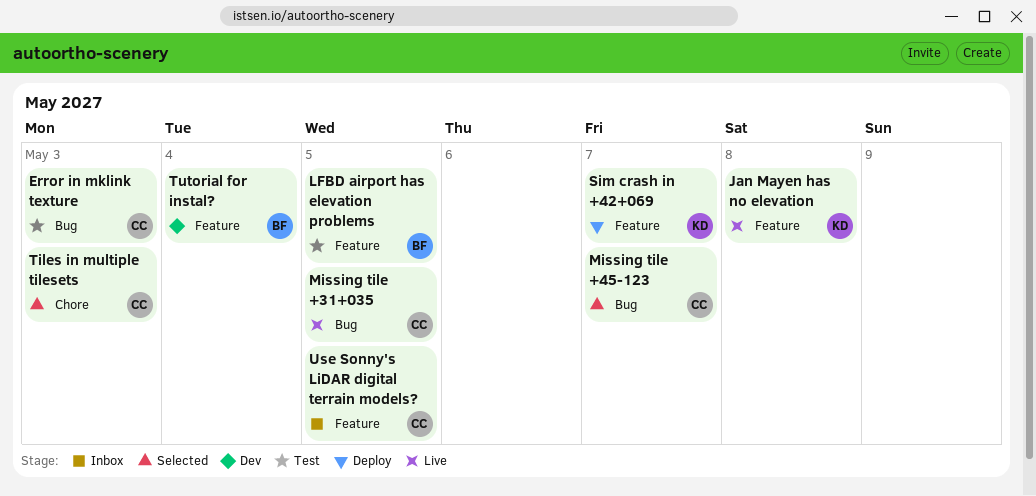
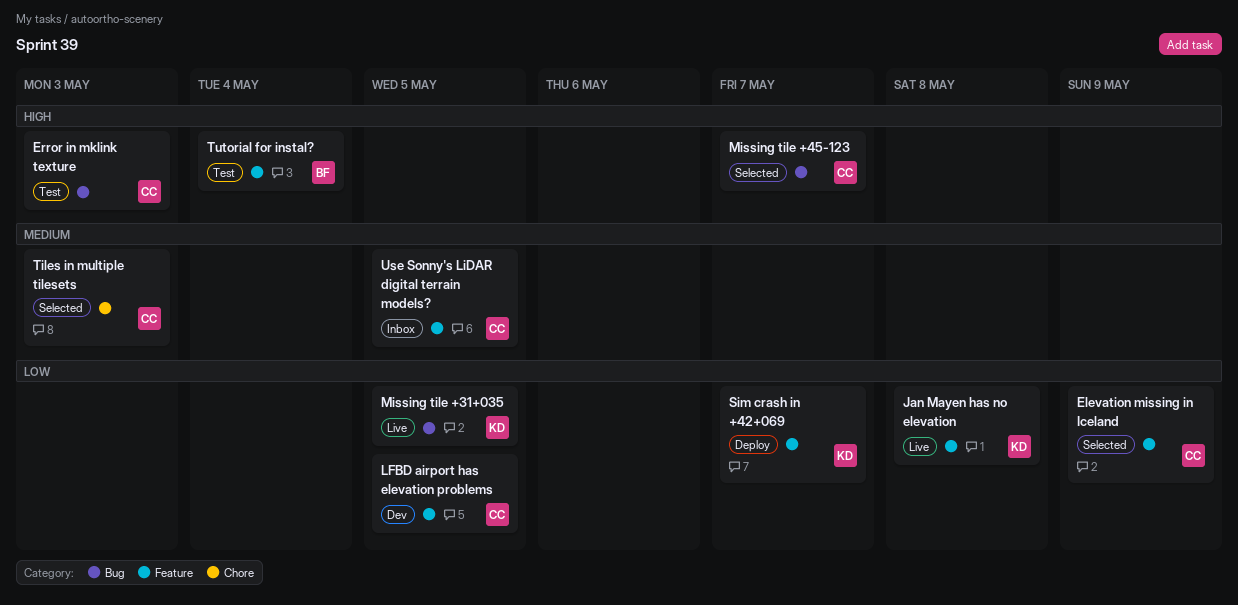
Elevation missing in Iceland: none -> present
LFBD airport has elevation problems, status: Test -> Dev
LFBD airport has elevation problems, owner: BF -> CC
Missing tile +31+035, owner: CC -> KD
Tutorial for instal?, status: Dev -> Test

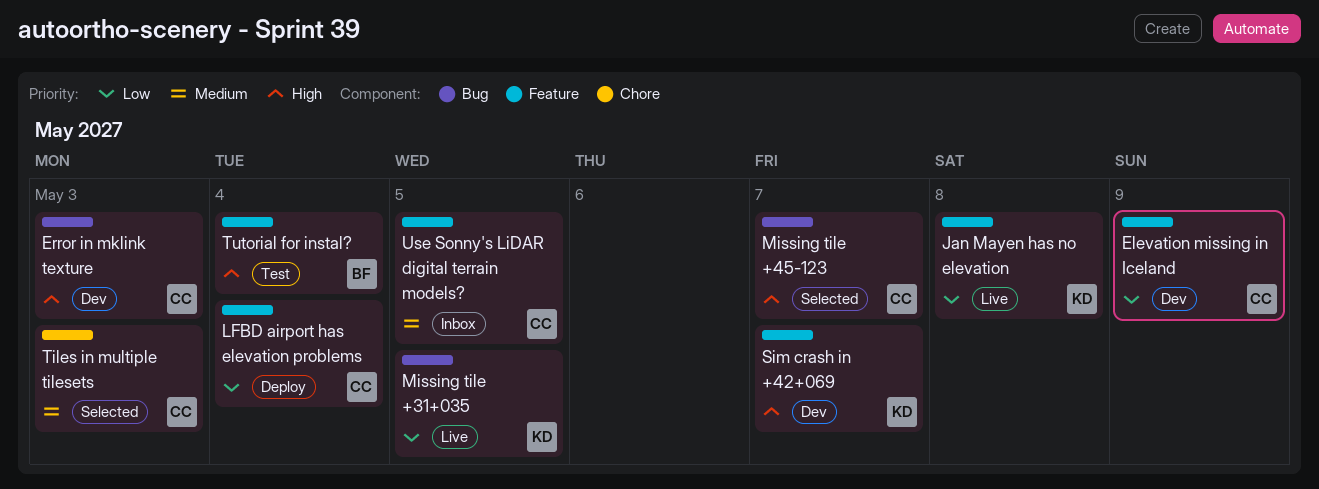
Elevation missing in Iceland, status: Selected -> Dev
Error in mklink texture, status: Test -> Dev
LFBD airport has elevation problems, status: Dev -> Deploy
LFBD airport has elevation problems, due: May 5 -> May 4
Sim crash in +42+069, status: Deploy -> Dev
Sim crash in +42+069, priority: Low -> High

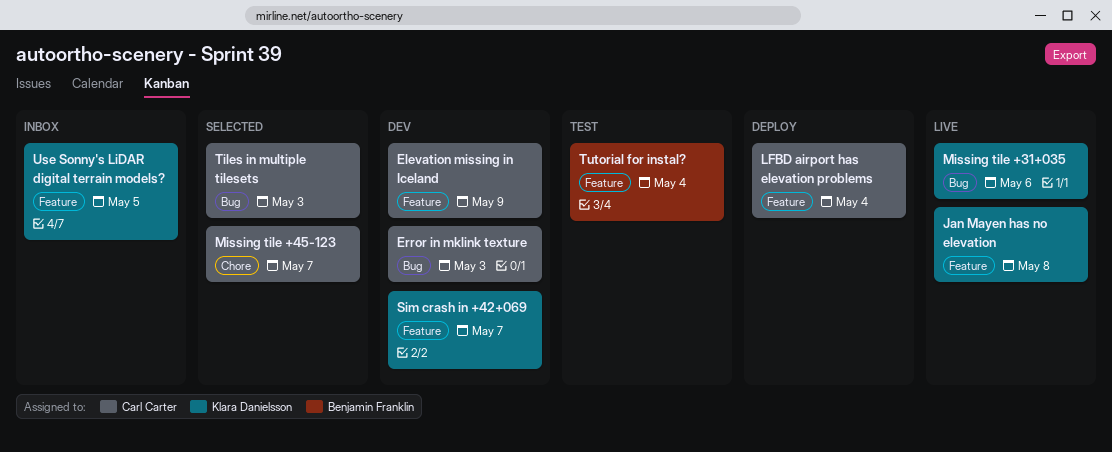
Missing tile +31+035, due: May 5 -> May 6
Missing tile +45-123, label: Bug -> Chore
Tiles in multiple tilesets, label: Chore -> Bug
Use Sonny's LiDAR digital terrain models?, owner: Carl Carter -> Klara Danielsson

